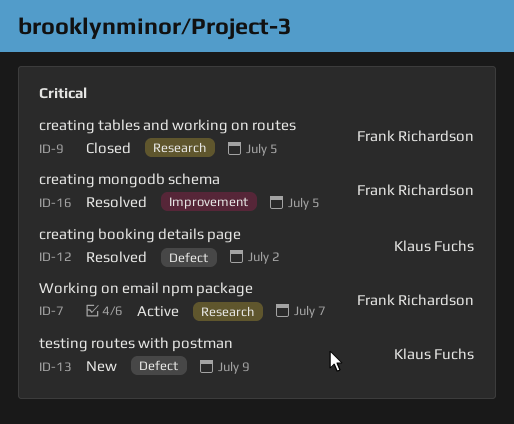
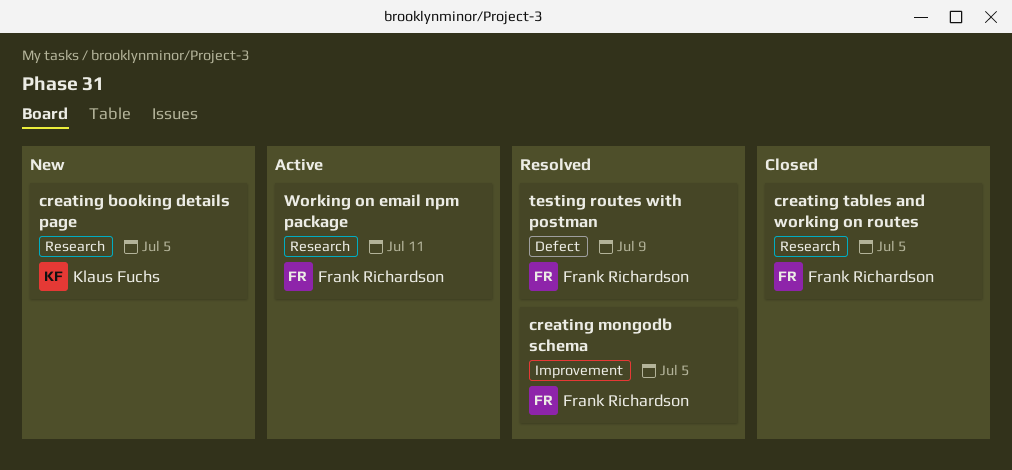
creating booking details page, status: Resolved -> New
creating booking details page, label: Defect -> Research
creating booking details page, due: Jul 2 -> Jul 5
testing routes with postman, status: New -> Resolved
testing routes with postman, owner: Klaus Fuchs -> Frank Richardson
Working on email npm package, due: Jul 7 -> Jul 11

